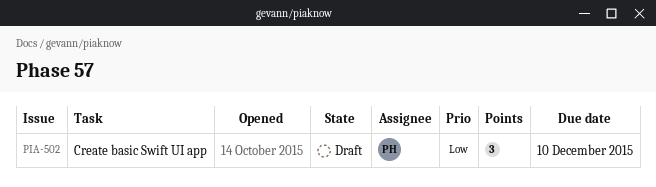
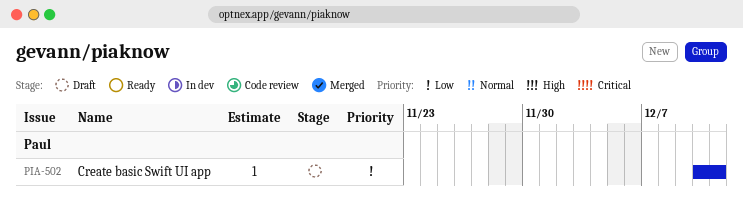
PIA-502, estimate: 3 -> 1
PIA-502, due: Dec 10 -> Dec 11

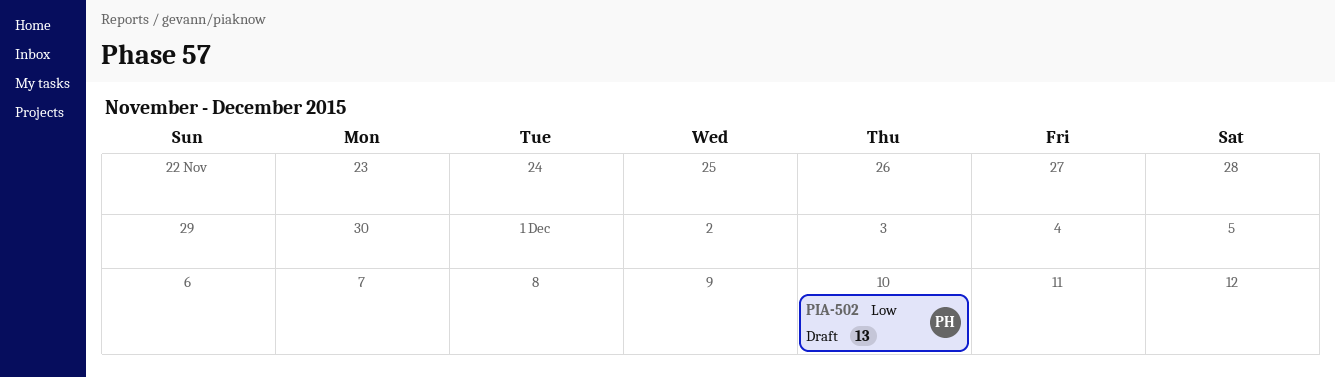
PIA-502, estimate: 1 -> 13
PIA-502, due: Dec 11 -> Dec 10

